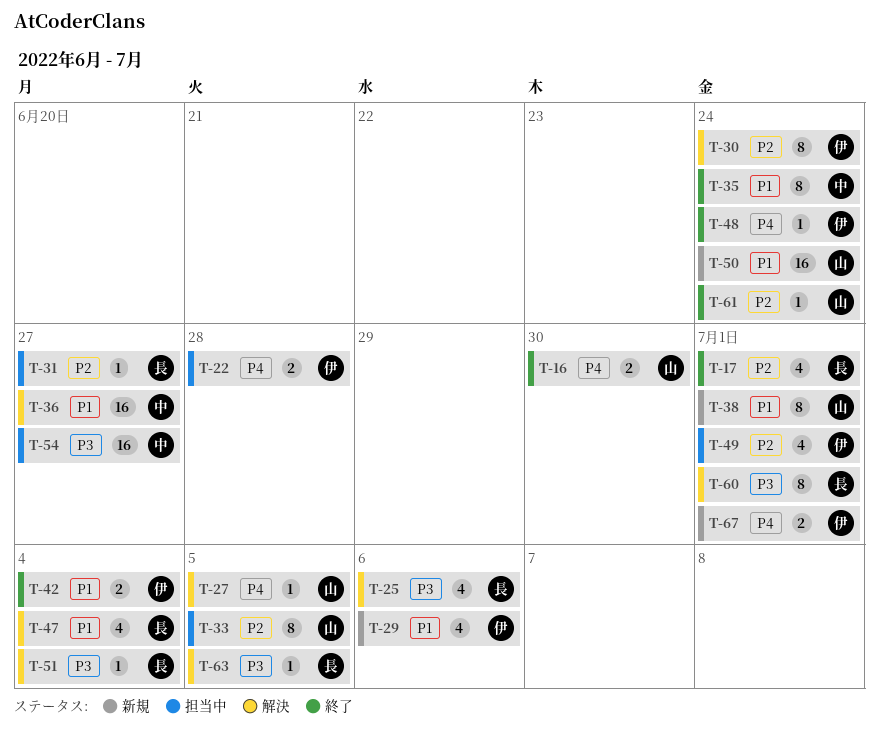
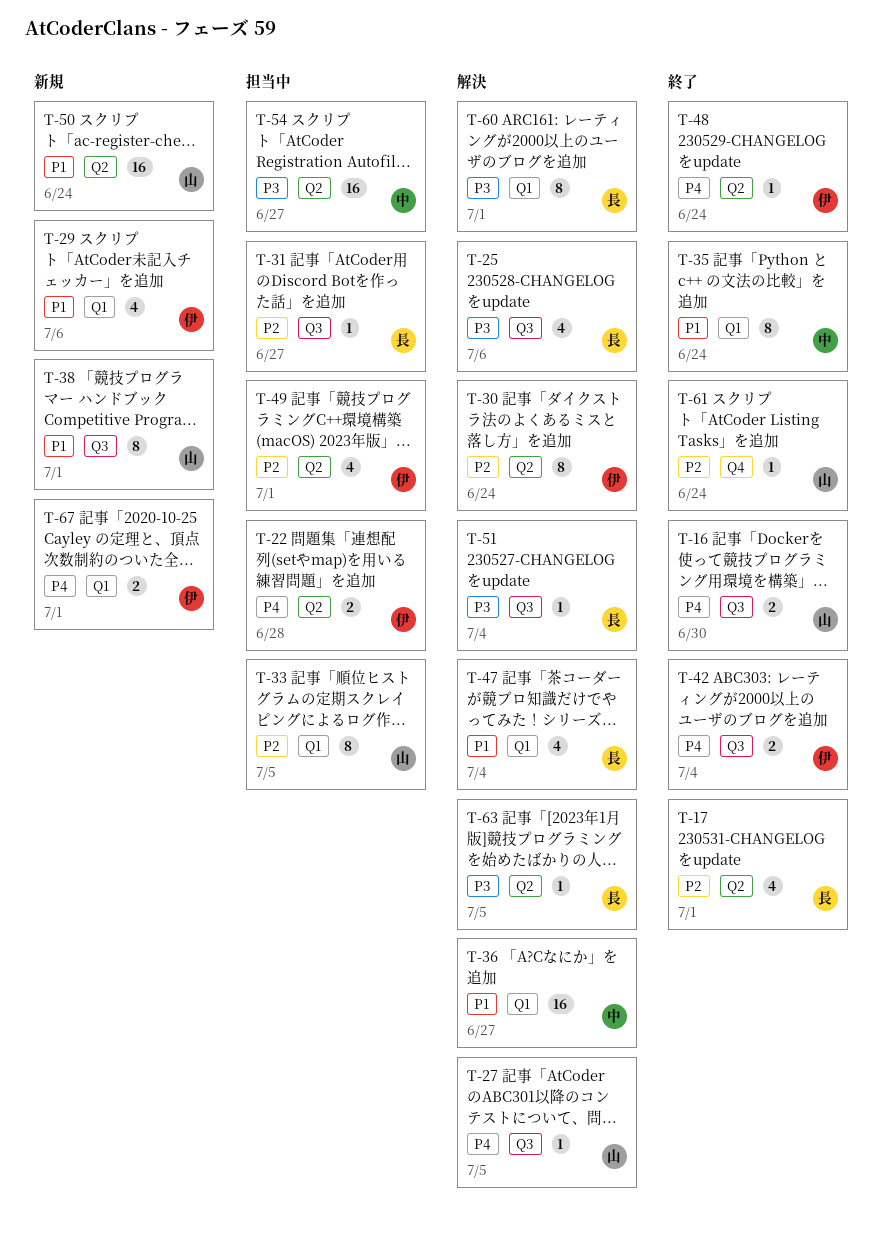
T-42, priority: P1 -> P4

